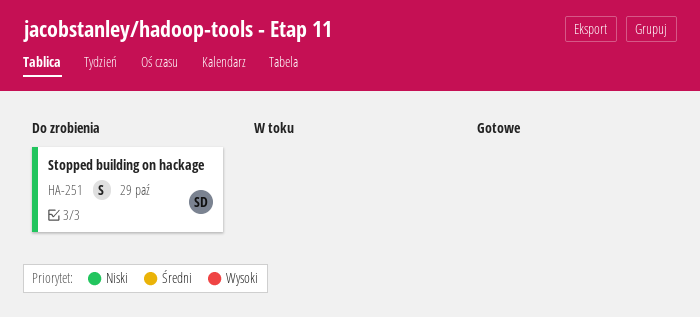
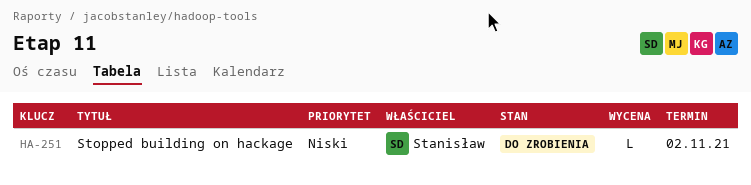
HA-251, estimate: S -> L
HA-251, due: Oct 29 -> Nov 2

